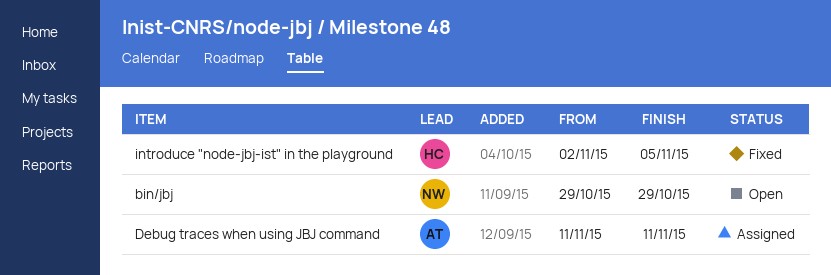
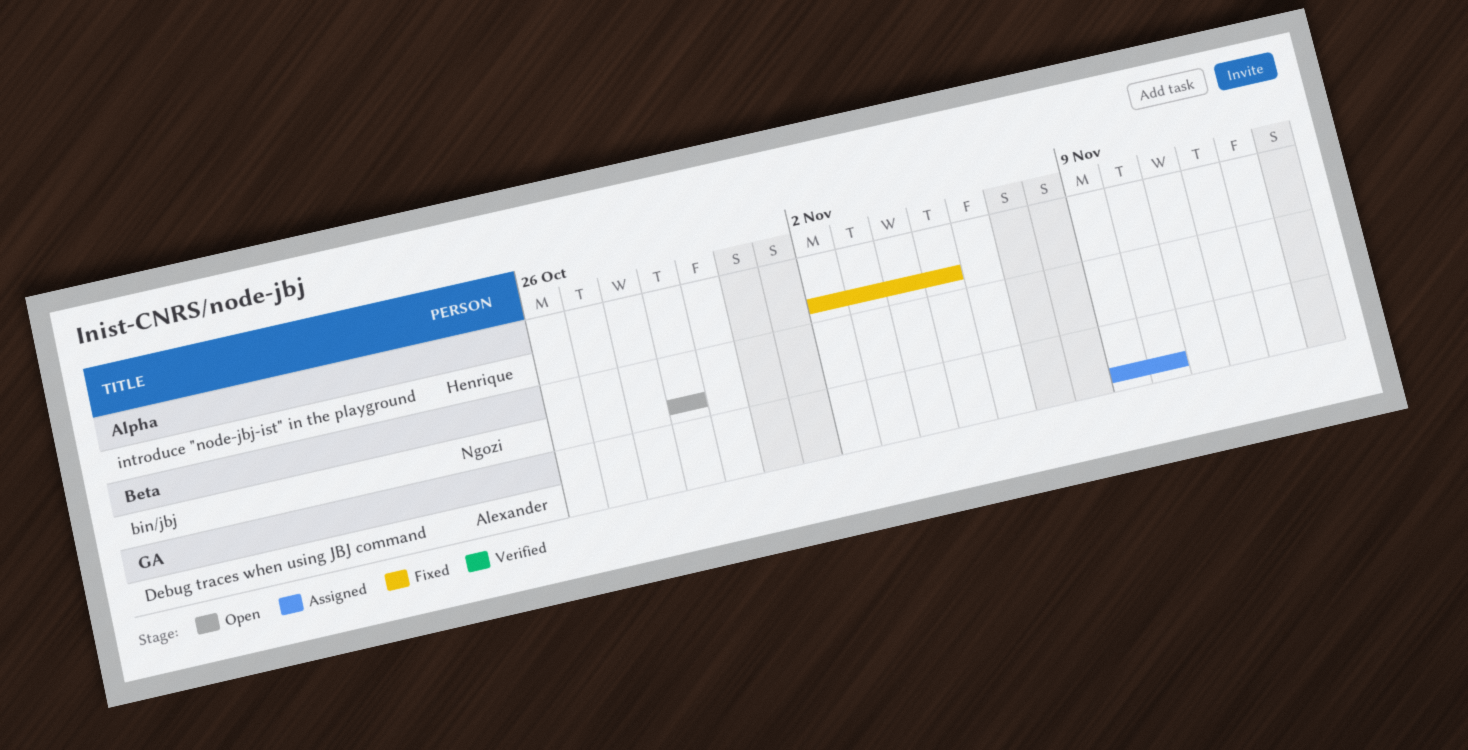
Debug traces when using JBJ command, start: Nov 11 -> Nov 9
Debug traces when using JBJ command, due: Nov 11 -> Nov 10

